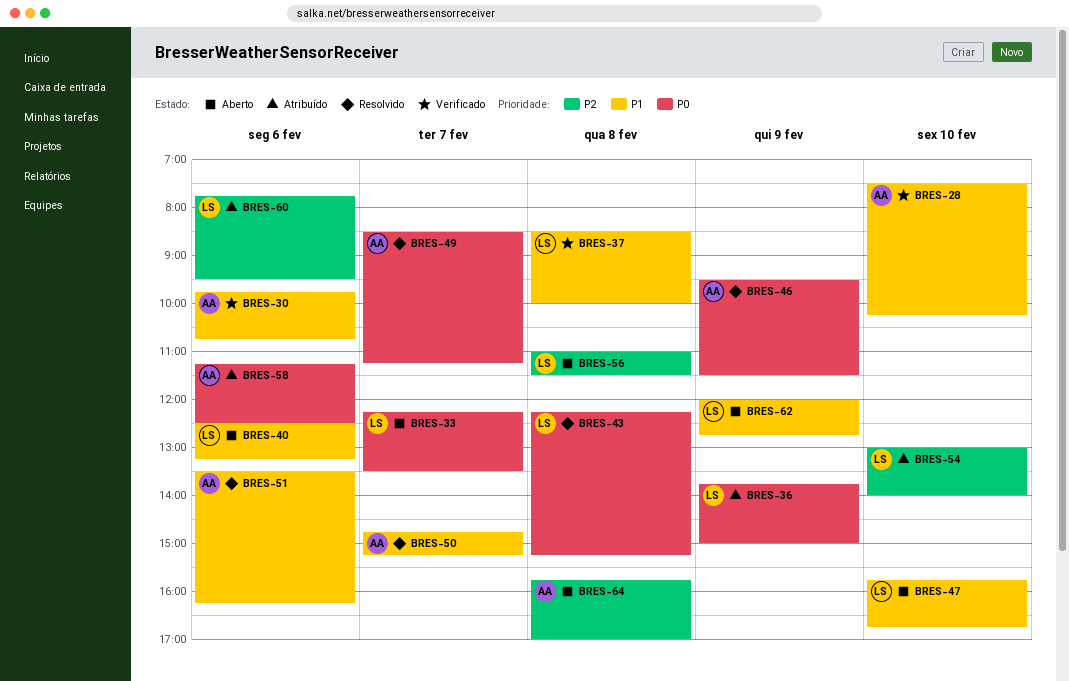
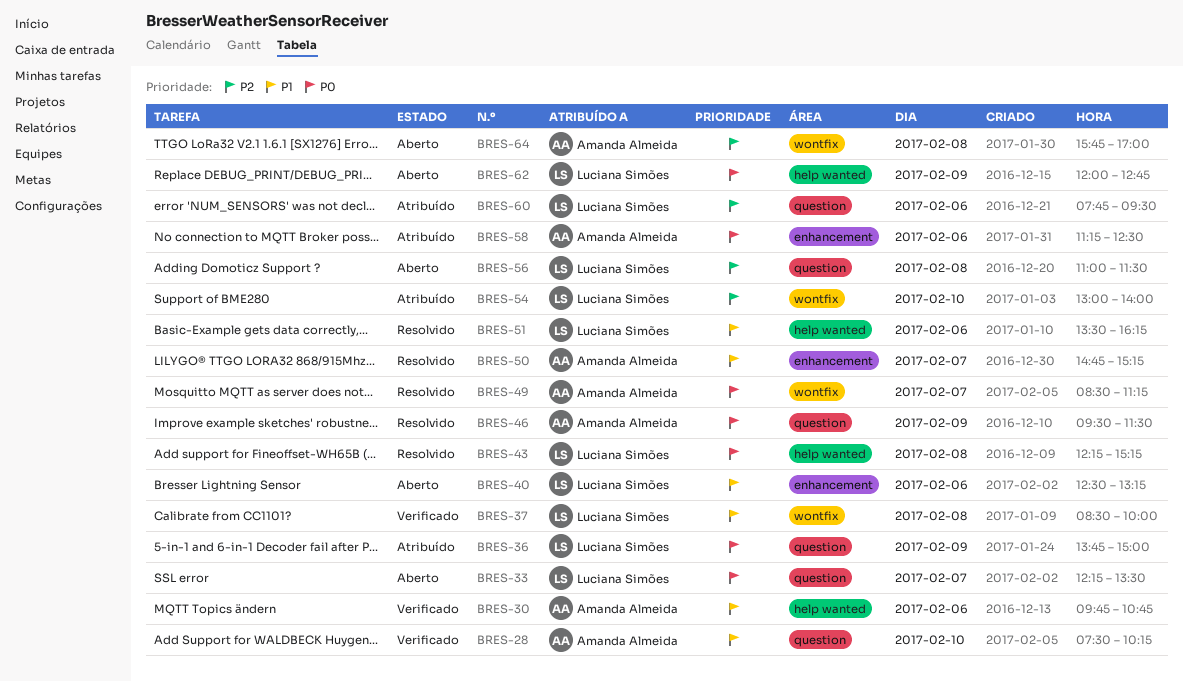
BRES-47: present -> none
BRES-51, owner: Amanda Almeida -> Luciana Simões
BRES-62, priority: P1 -> P0

